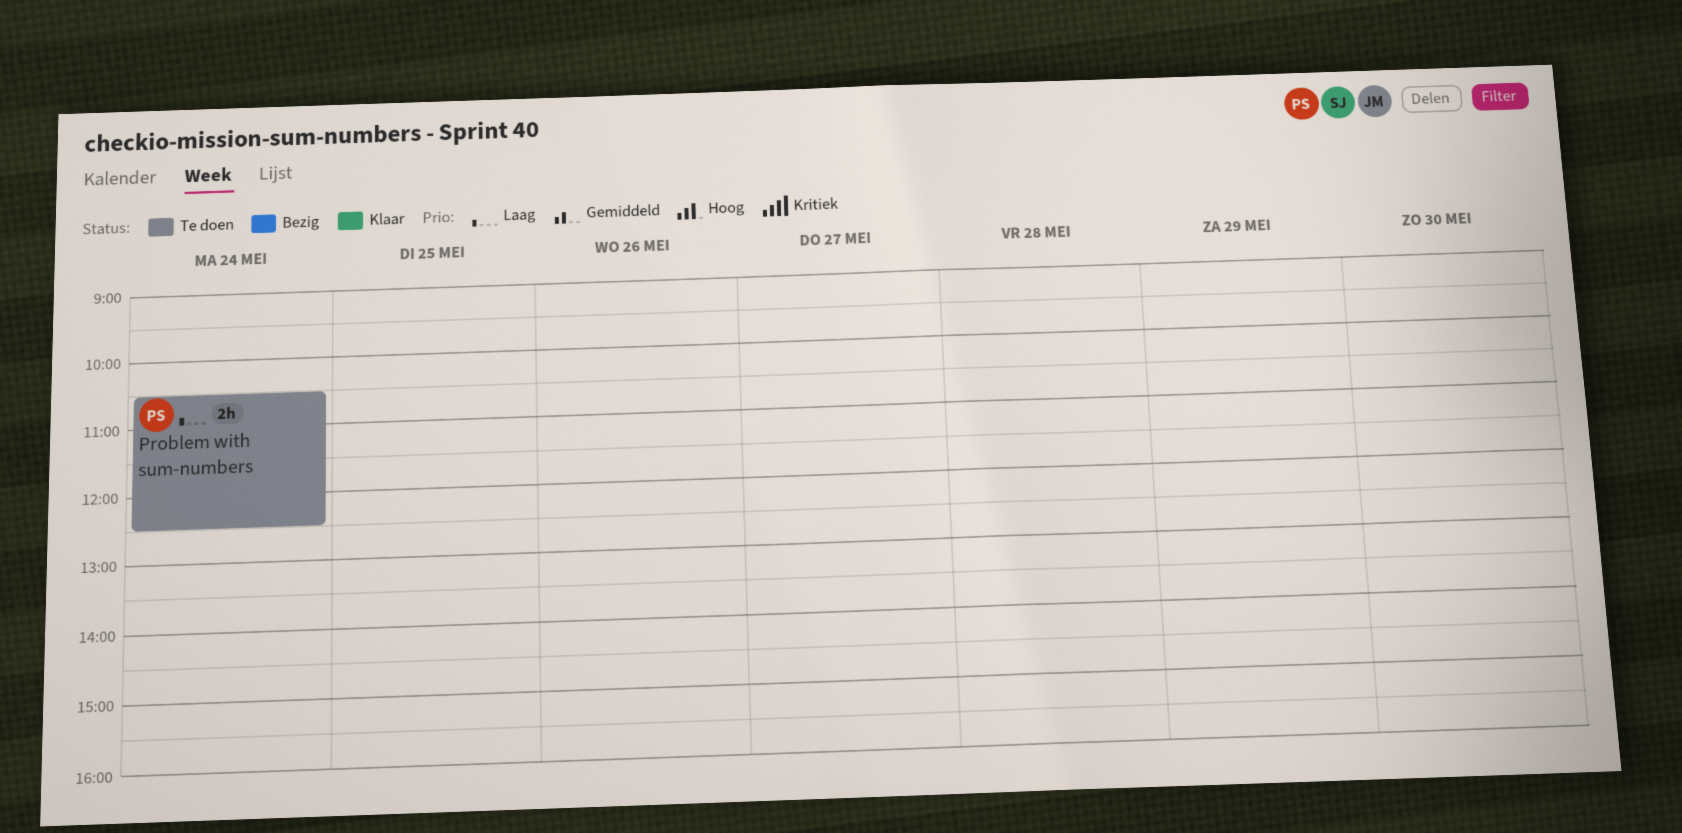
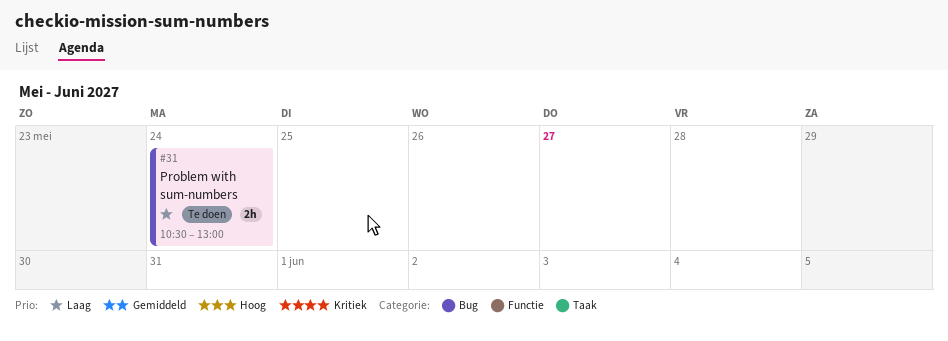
Problem with sum-numbers, ends: 12:30 -> 13:00

